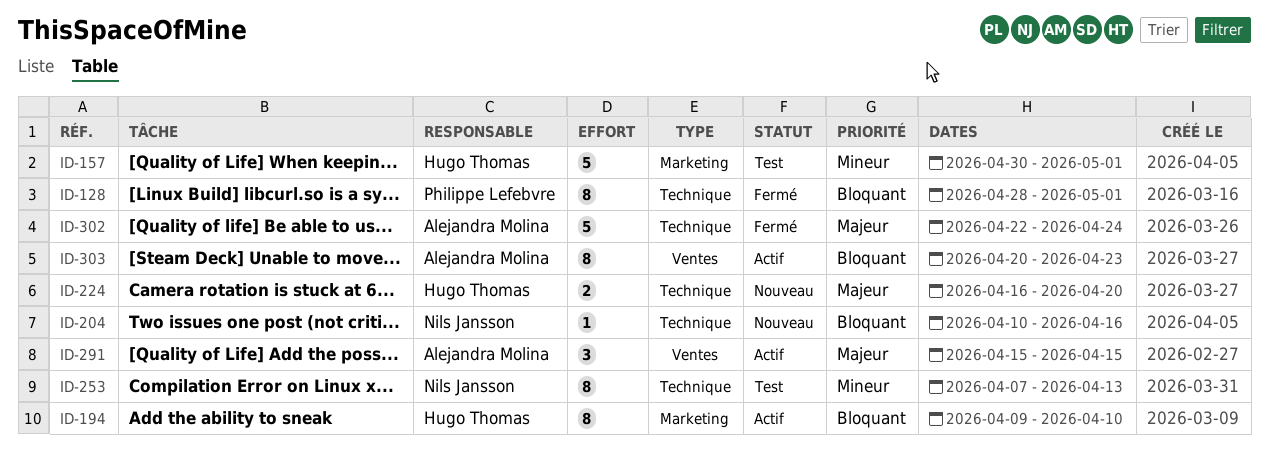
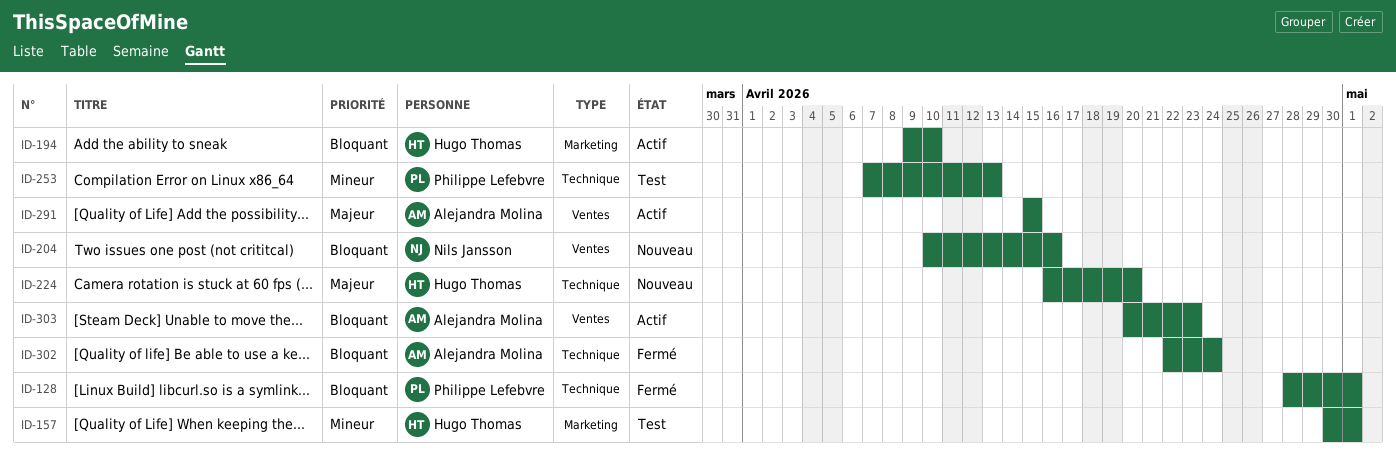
ID-204, label: Technique -> Ventes
ID-253, owner: Nils Jansson -> Philippe Lefebvre
ID-302, priority: Majeur -> Bloquant

